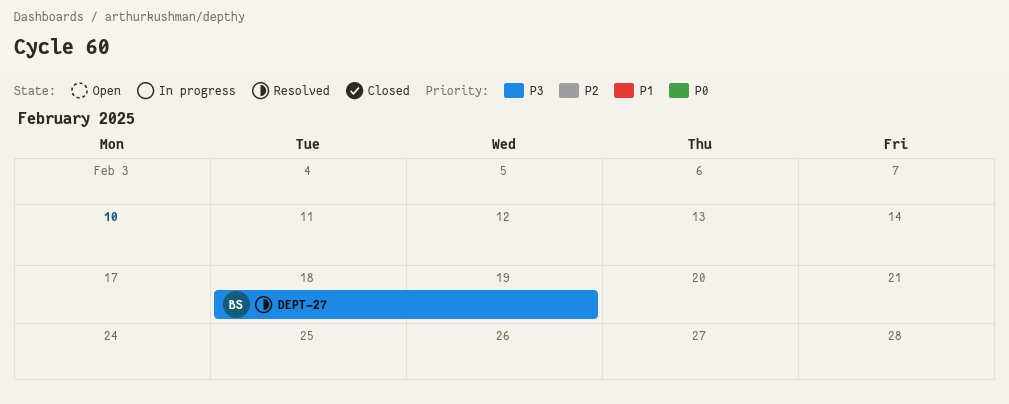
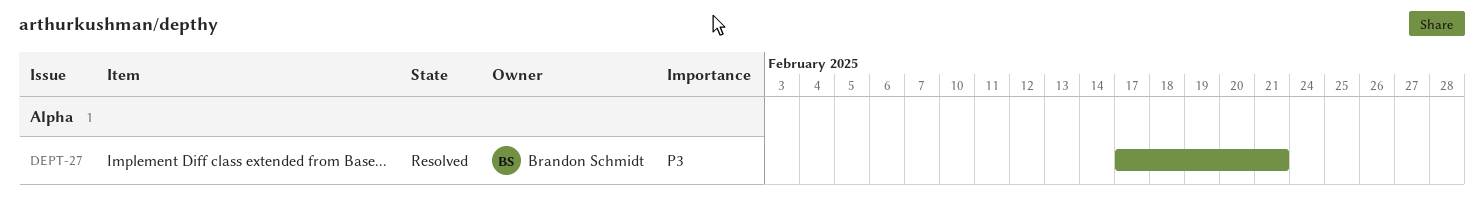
DEPT-27, start: Feb 18 -> Feb 17
DEPT-27, due: Feb 19 -> Feb 21

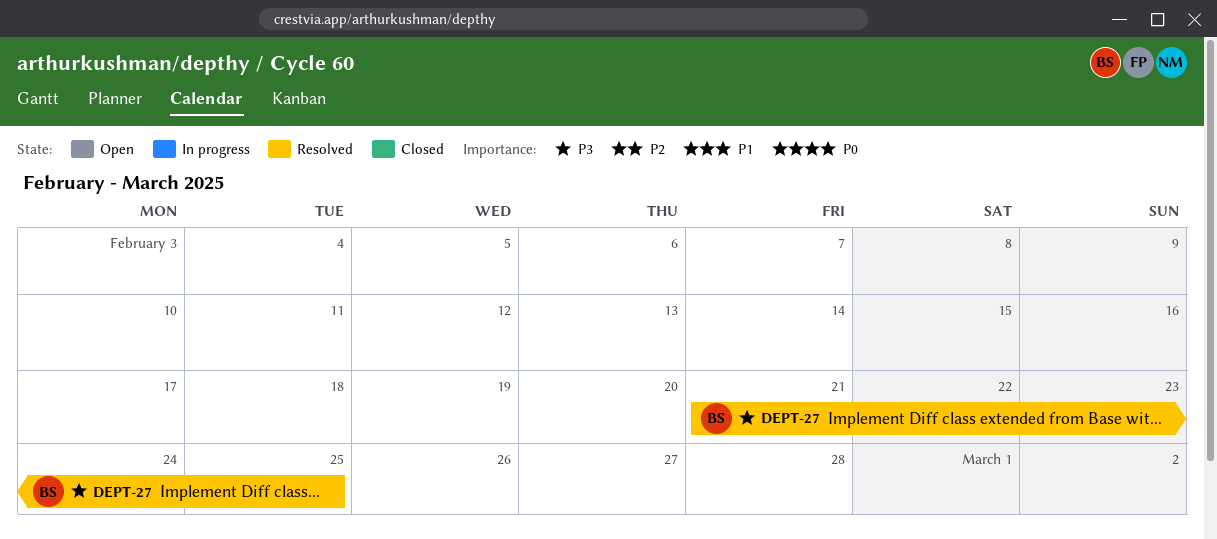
DEPT-27, start: Feb 17 -> Feb 21
DEPT-27, due: Feb 21 -> Feb 25

